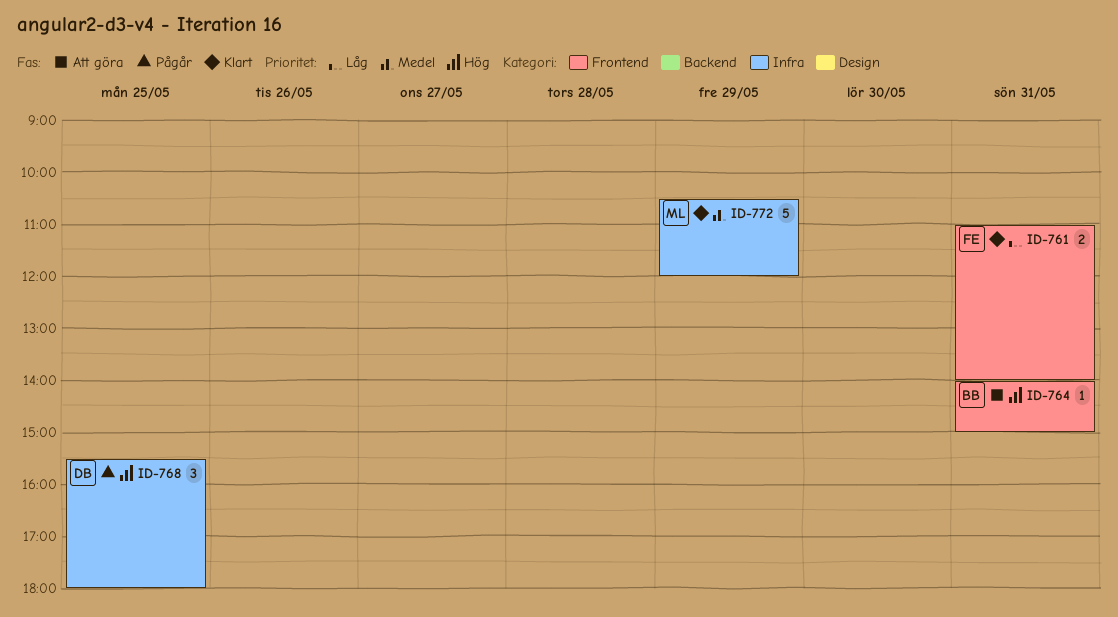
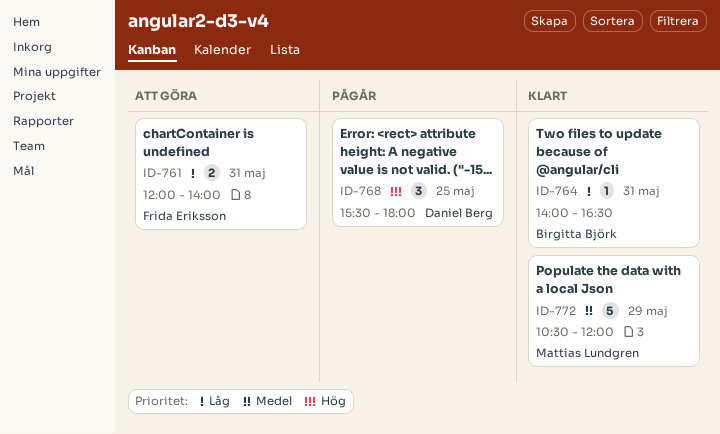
ID-761, status: Klart -> Att göra
ID-761, begins: 11:00 -> 12:00
ID-764, status: Att göra -> Klart
ID-764, priority: Hög -> Låg
ID-764, ends: 15:00 -> 16:30

